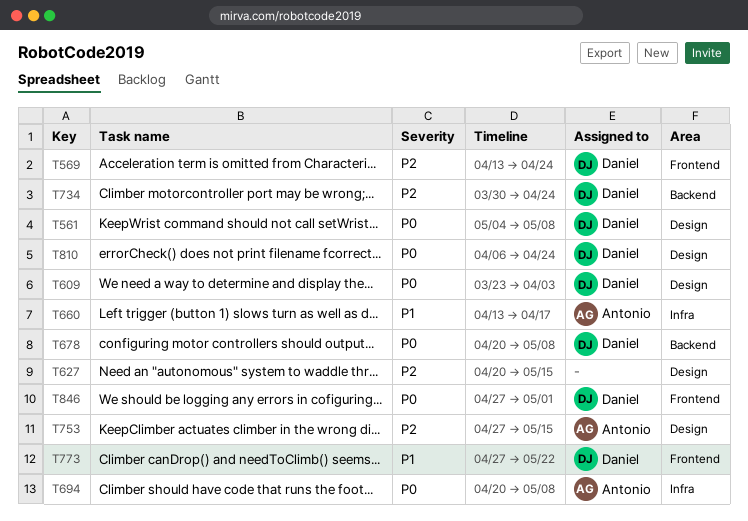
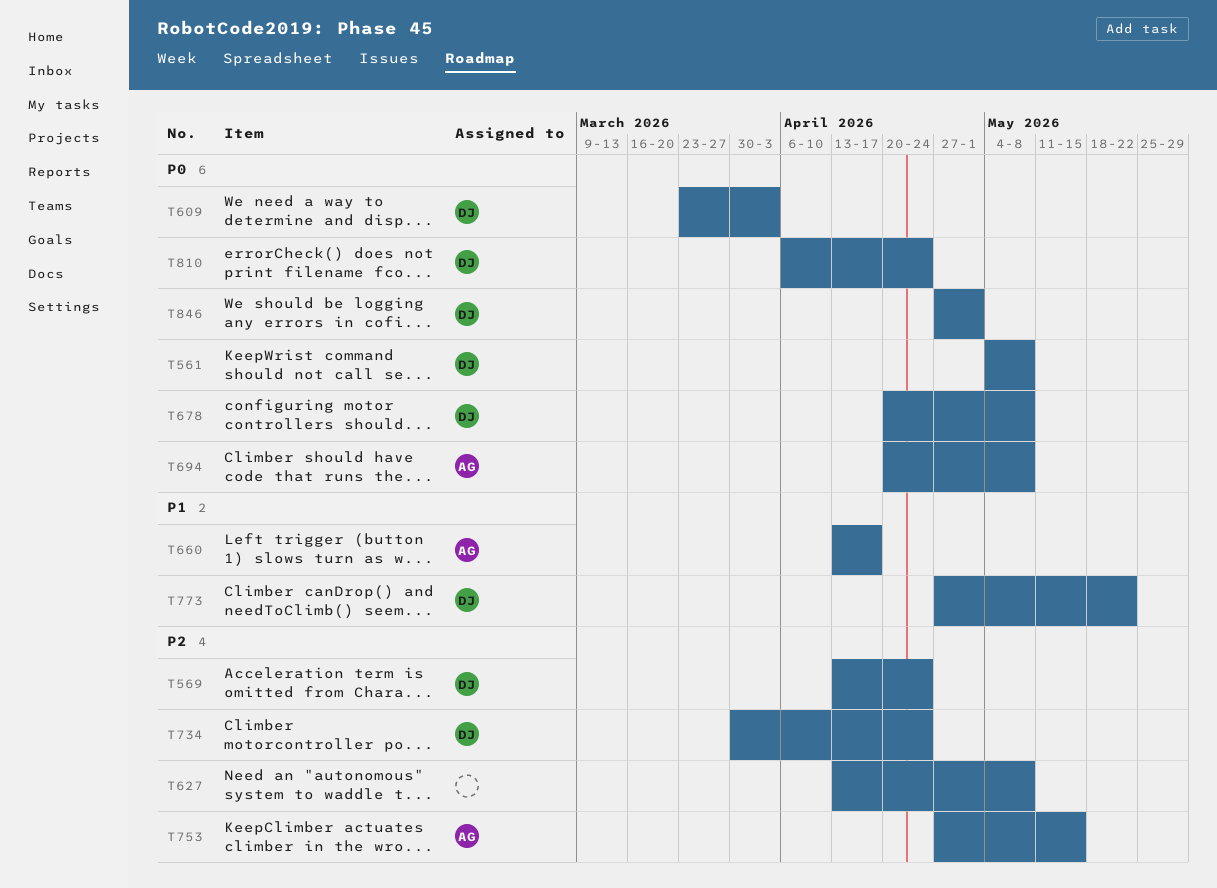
T627, start: Apr 20 -> Apr 13
T627, due: May 15 -> May 8

